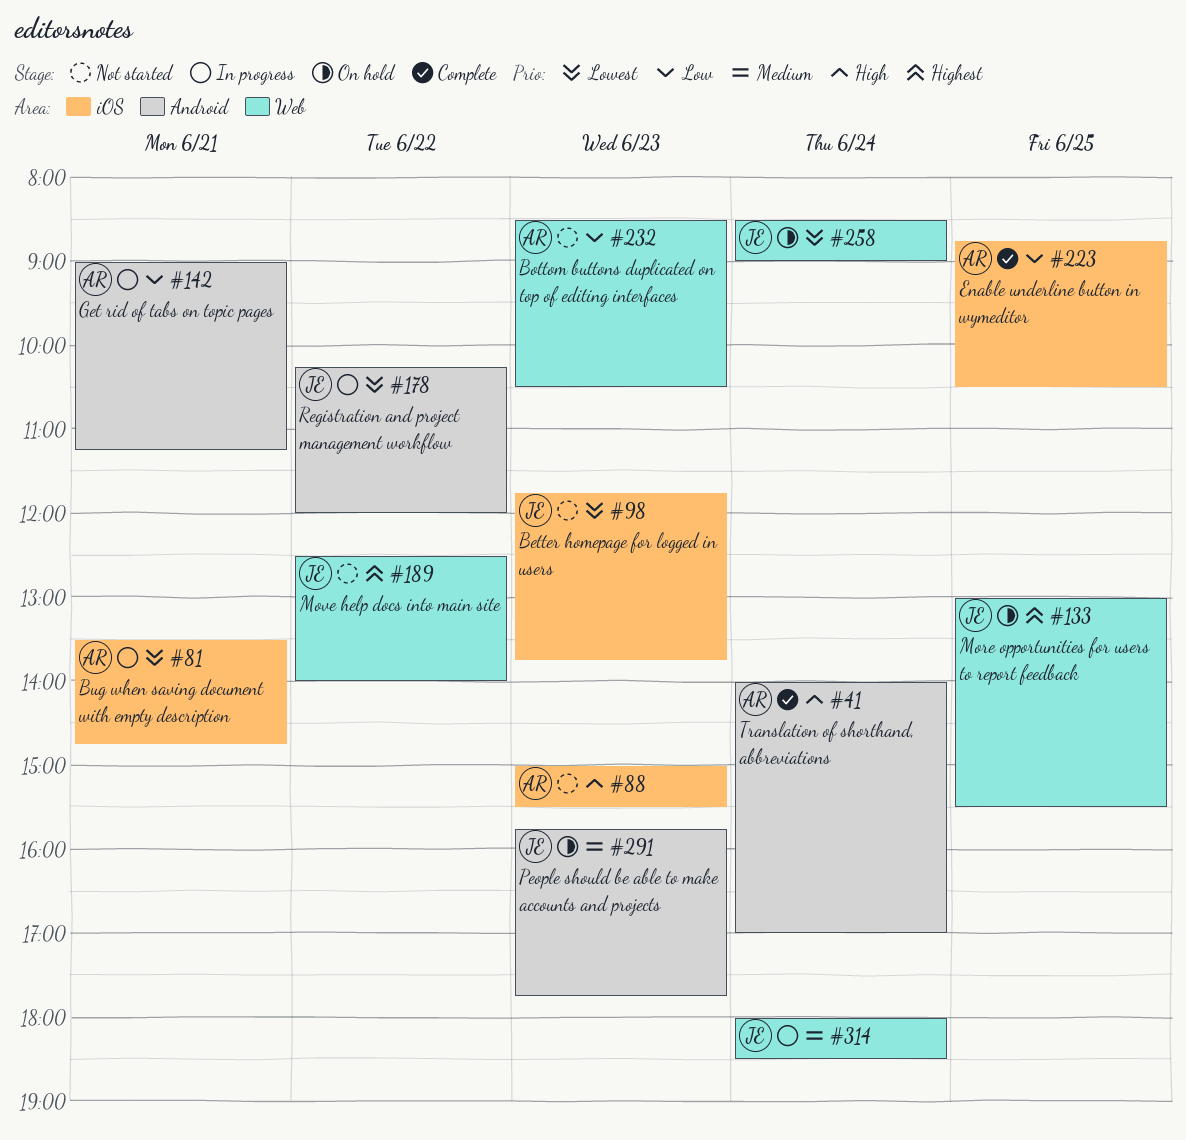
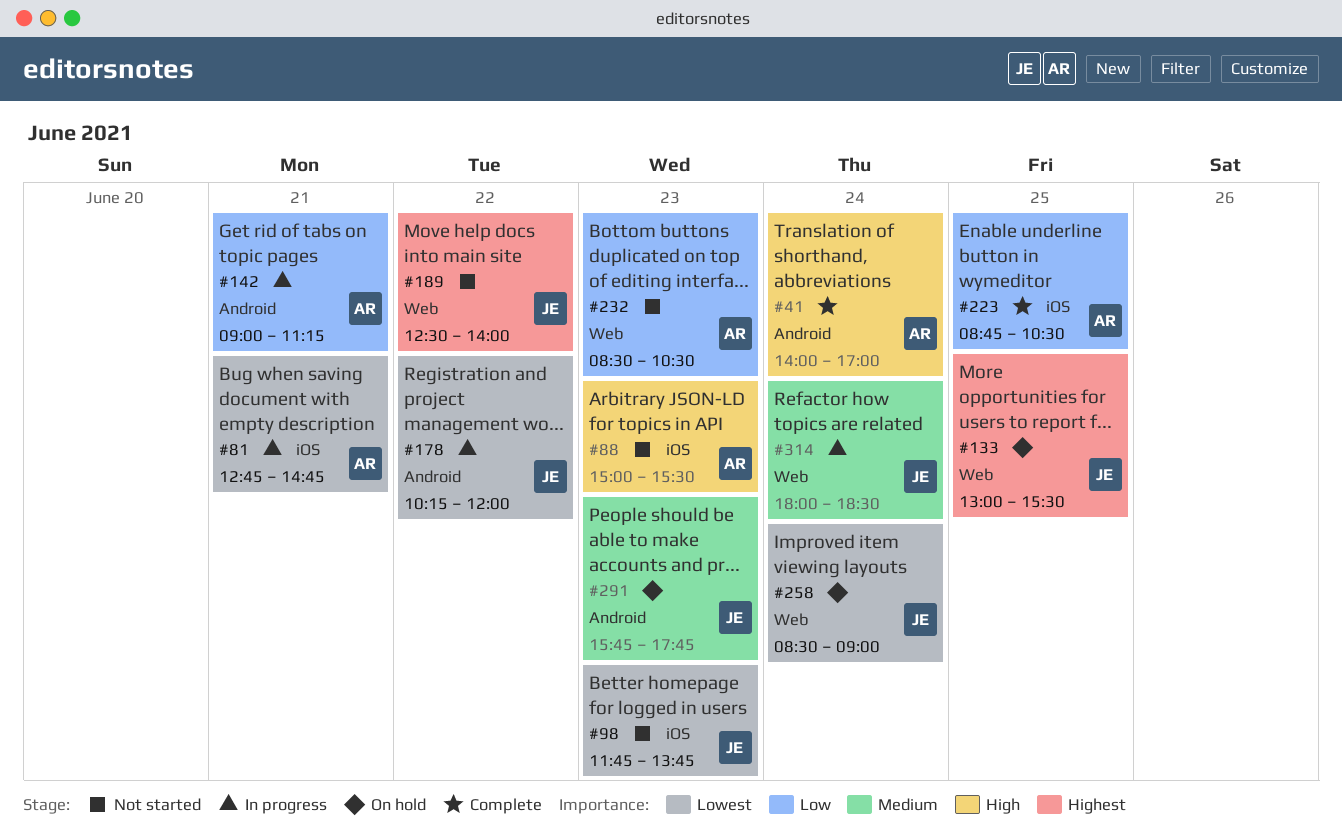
#81, begins: 13:30 -> 12:45

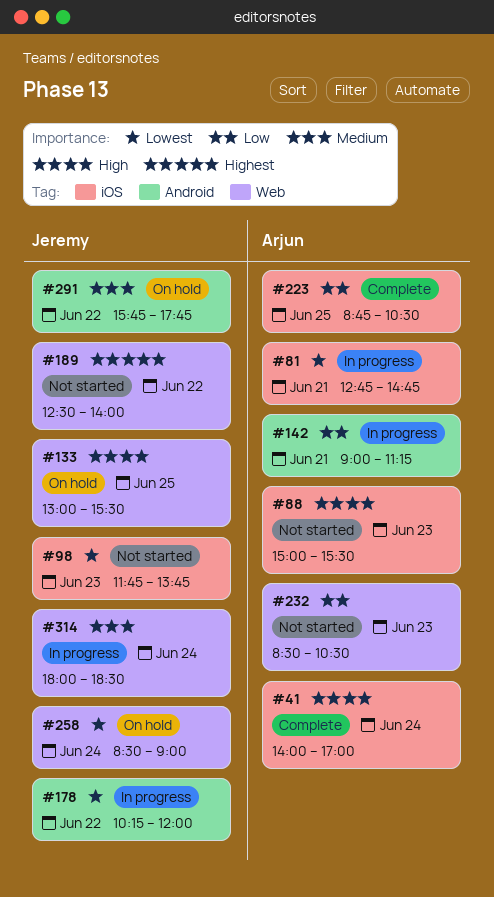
#41, label: Android -> iOS
#133, priority: Highest -> High
#291, day: Jun 23 -> Jun 22

